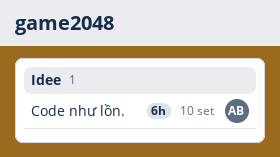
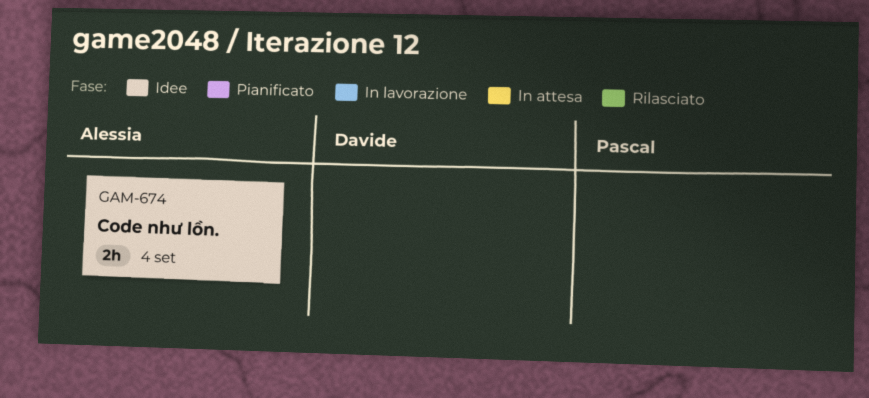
Code như lồn., estimate: 6h -> 2h
Code như lồn., due: Sep 10 -> Sep 4

